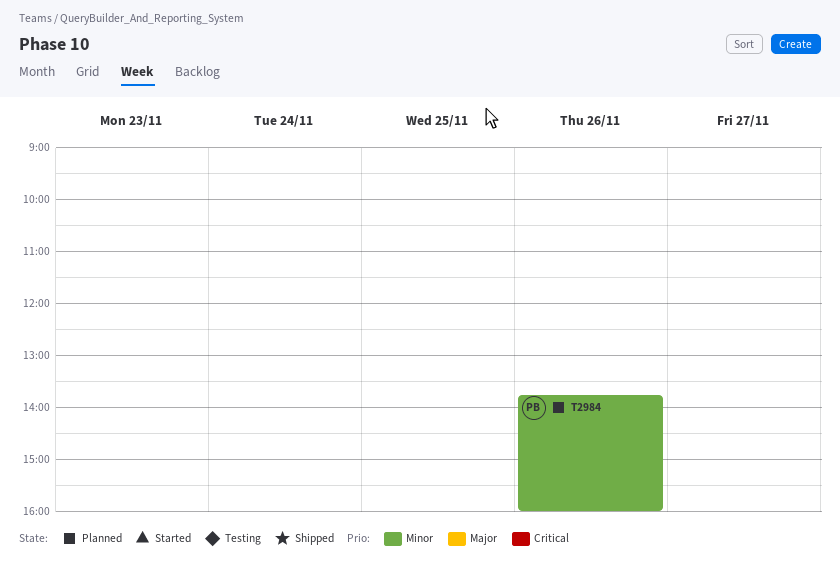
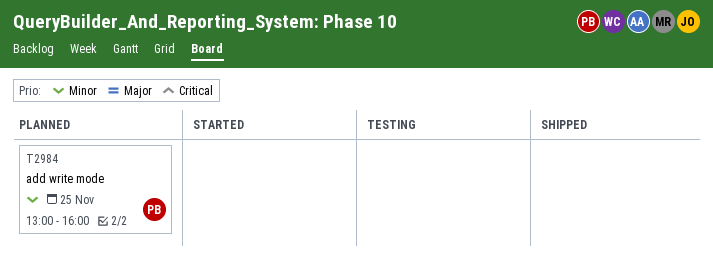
T2984, day: Nov 26 -> Nov 25
T2984, begins: 13:45 -> 13:00

